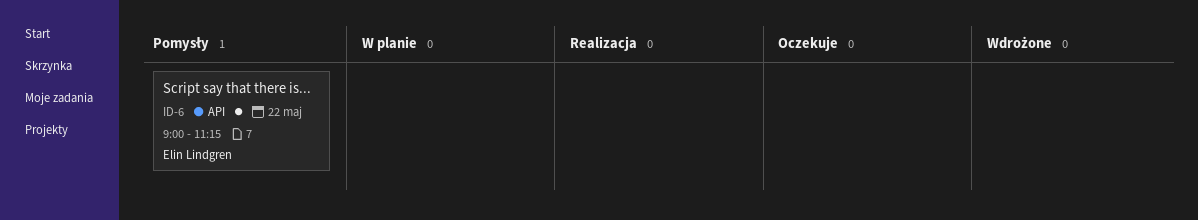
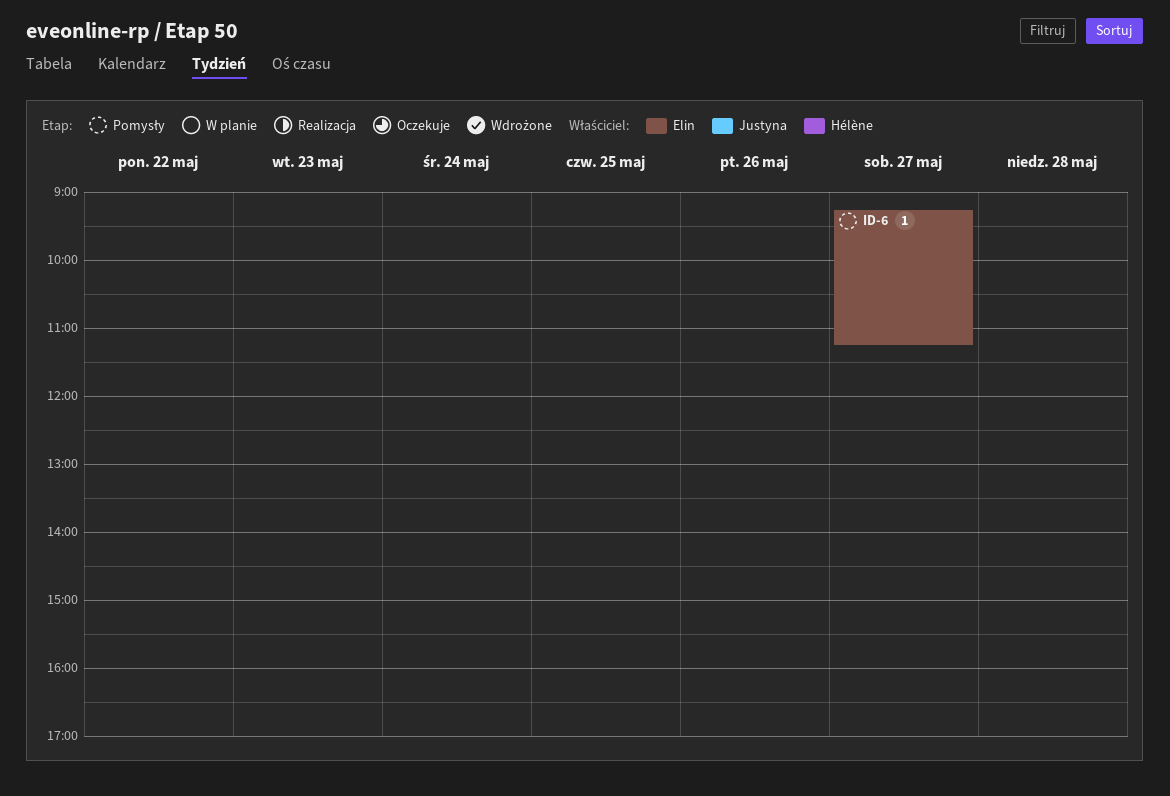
ID-6, day: May 22 -> May 27
ID-6, begins: 09:00 -> 09:15

